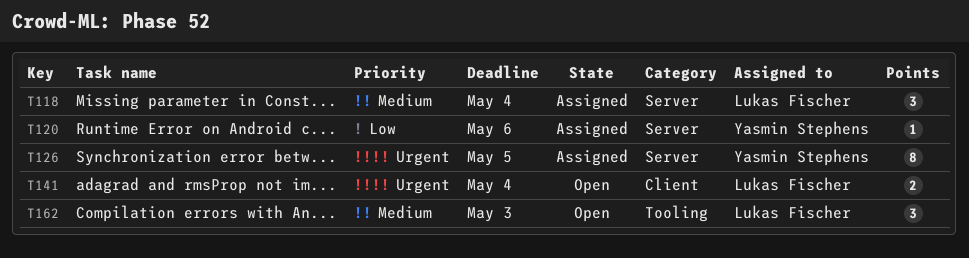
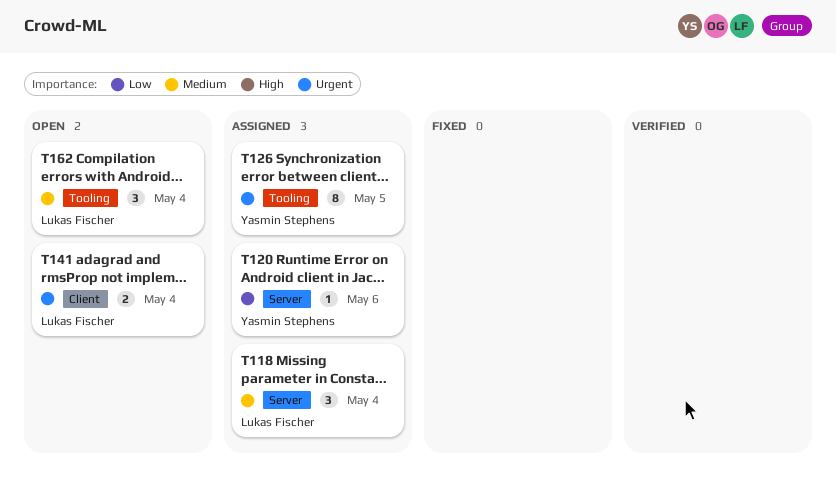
T126, label: Server -> Tooling
T162, due: May 3 -> May 4

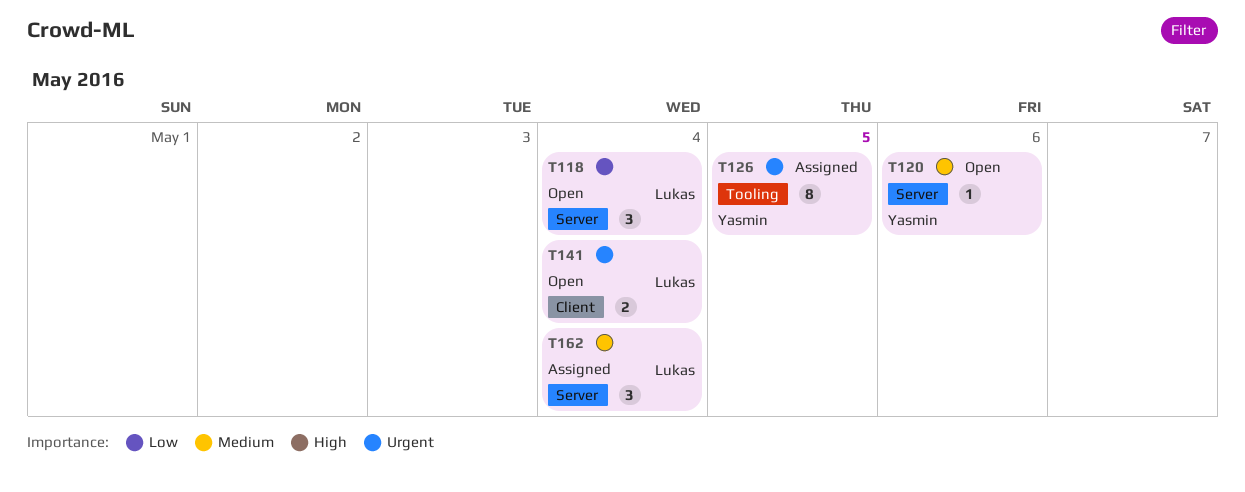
T118, status: Assigned -> Open
T118, priority: Medium -> Low
T120, status: Assigned -> Open
T120, priority: Low -> Medium
T162, status: Open -> Assigned
T162, label: Tooling -> Server

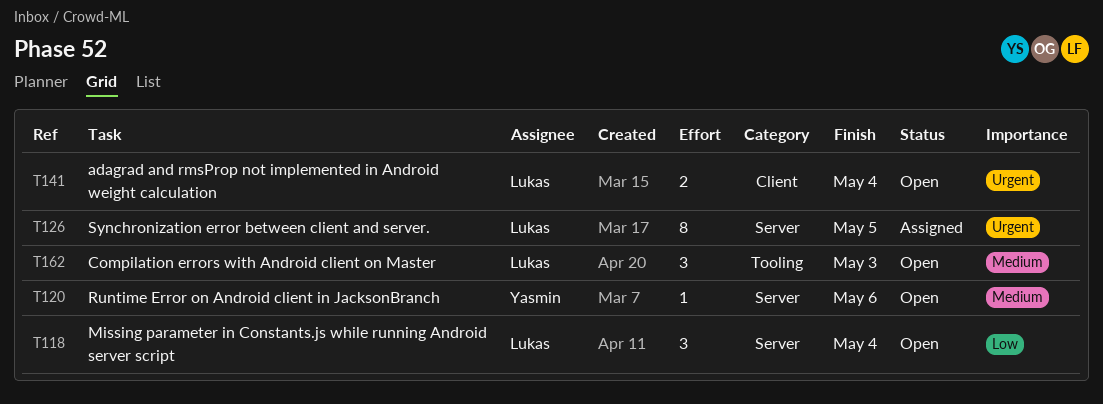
T126, owner: Yasmin -> Lukas
T126, label: Tooling -> Server
T162, status: Assigned -> Open
T162, label: Server -> Tooling
T162, due: May 4 -> May 3

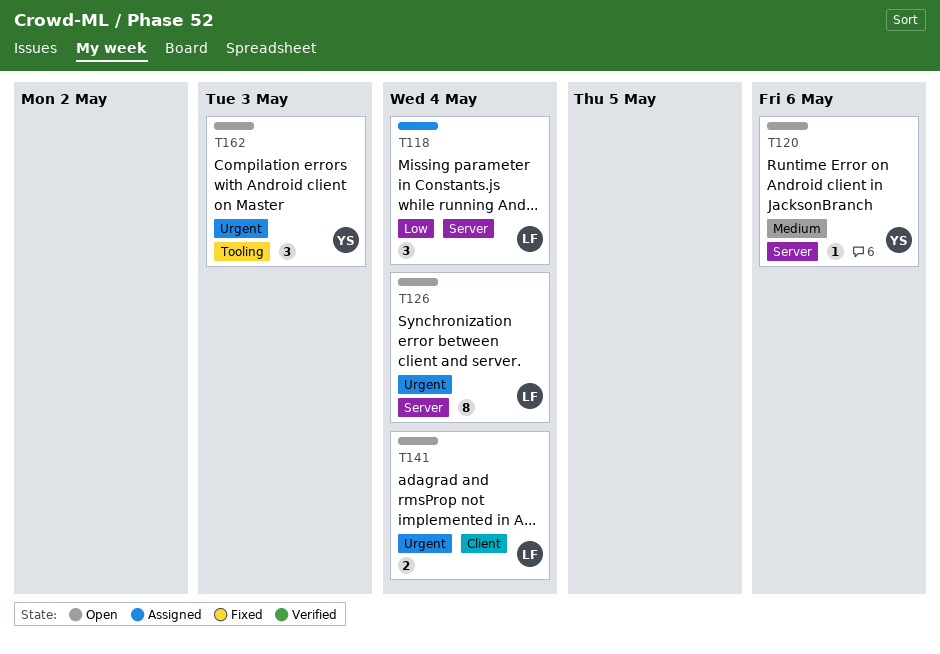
T118, status: Open -> Assigned
T126, status: Assigned -> Open
T126, due: May 5 -> May 4
T162, owner: Lukas -> Yasmin
T162, priority: Medium -> Urgent

